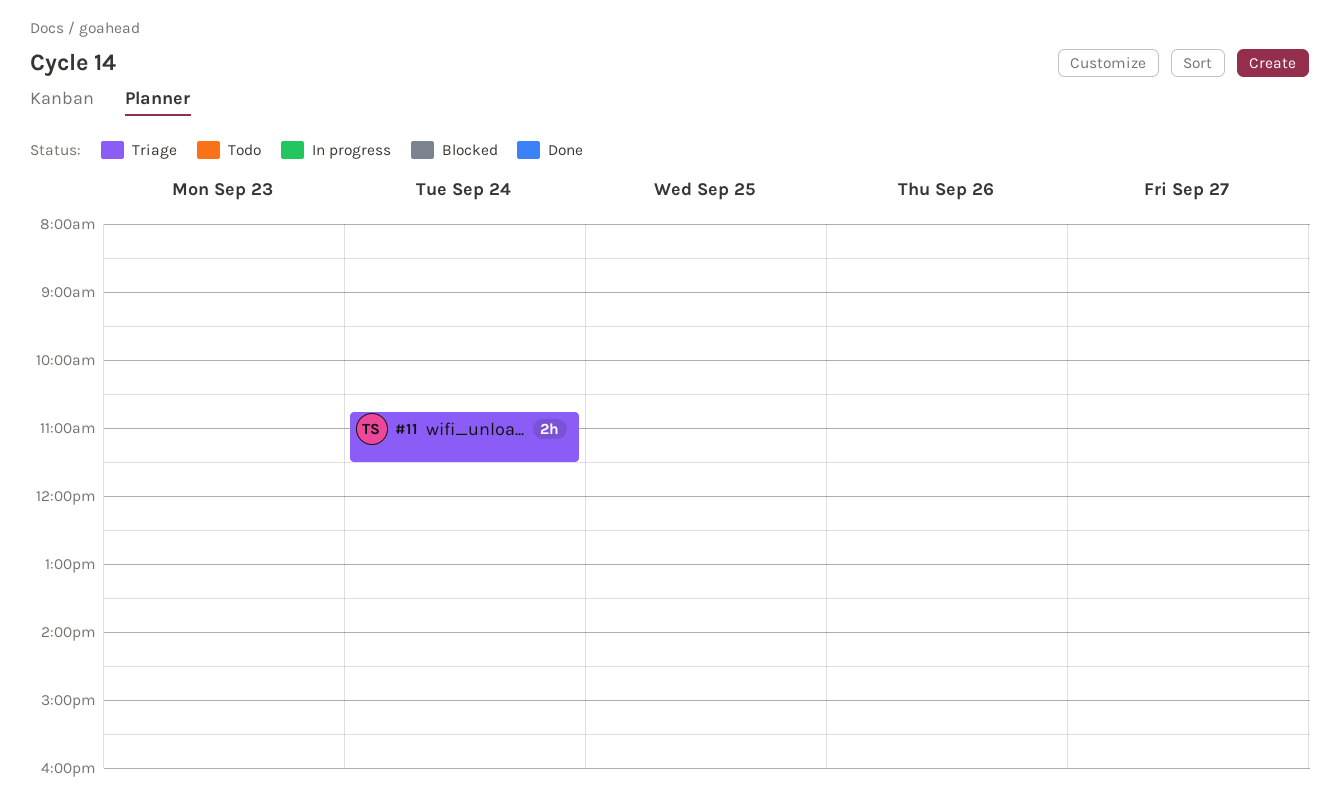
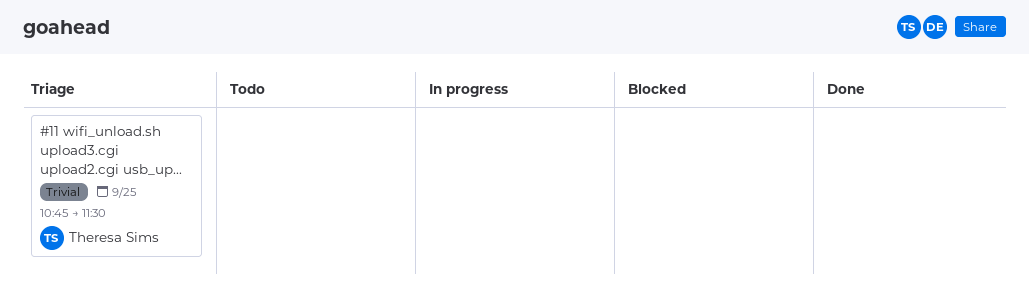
#11, day: Sep 24 -> Sep 25

